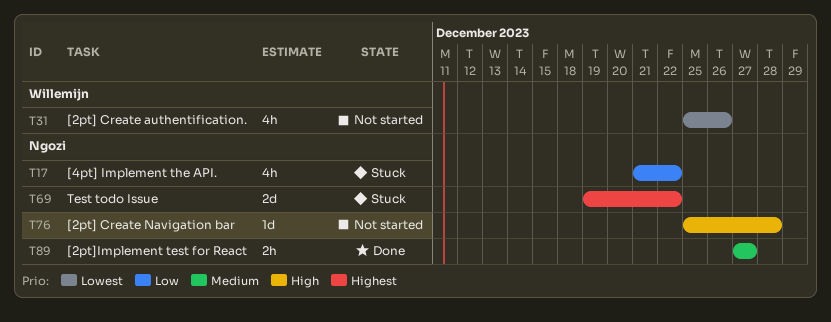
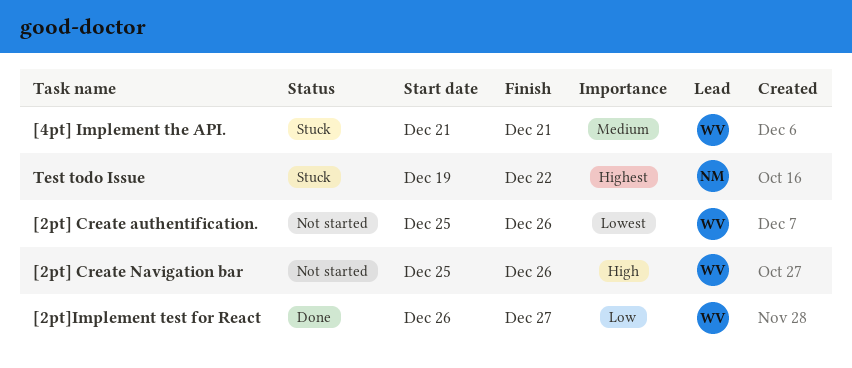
[2pt] Create Navigation bar, owner: Ngozi -> Willemijn
[2pt] Create Navigation bar, due: Dec 28 -> Dec 26
[2pt]Implement test for React, owner: Ngozi -> Willemijn
[2pt]Implement test for React, priority: Medium -> Low
[2pt]Implement test for React, start: Dec 27 -> Dec 26
[4pt] Implement the API., owner: Ngozi -> Willemijn
[4pt] Implement the API., priority: Low -> Medium
[4pt] Implement the API., due: Dec 22 -> Dec 21

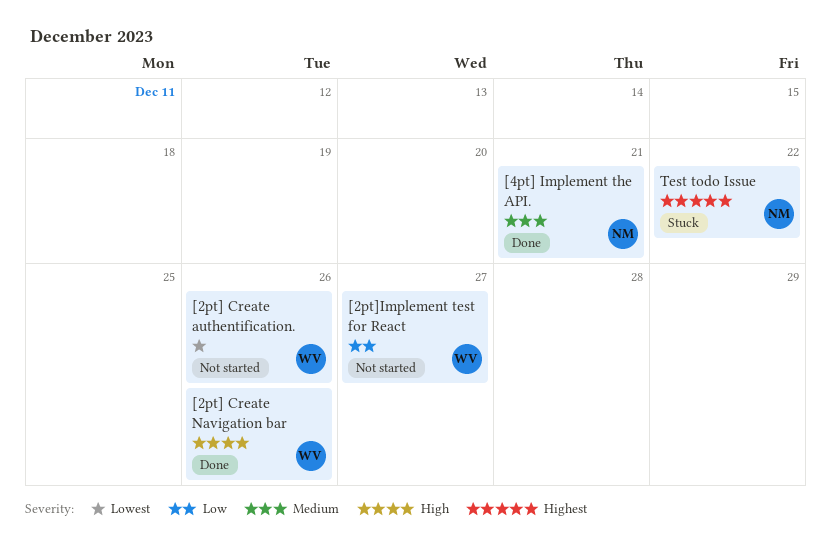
[2pt] Create Navigation bar, status: Not started -> Done
[2pt]Implement test for React, status: Done -> Not started
[4pt] Implement the API., status: Stuck -> Done
[4pt] Implement the API., owner: WV -> NM

